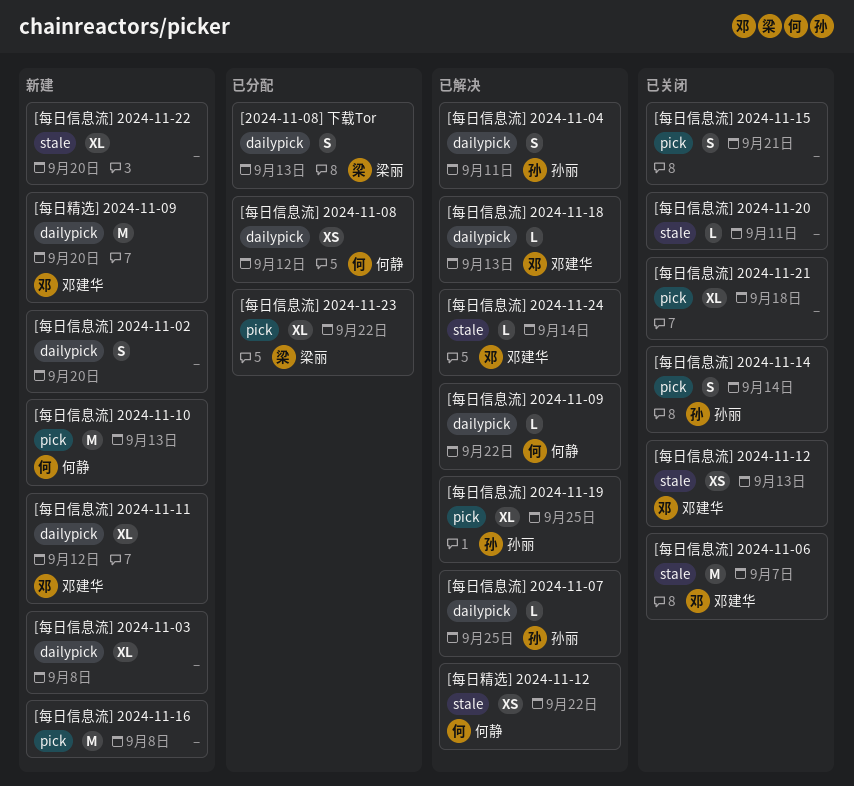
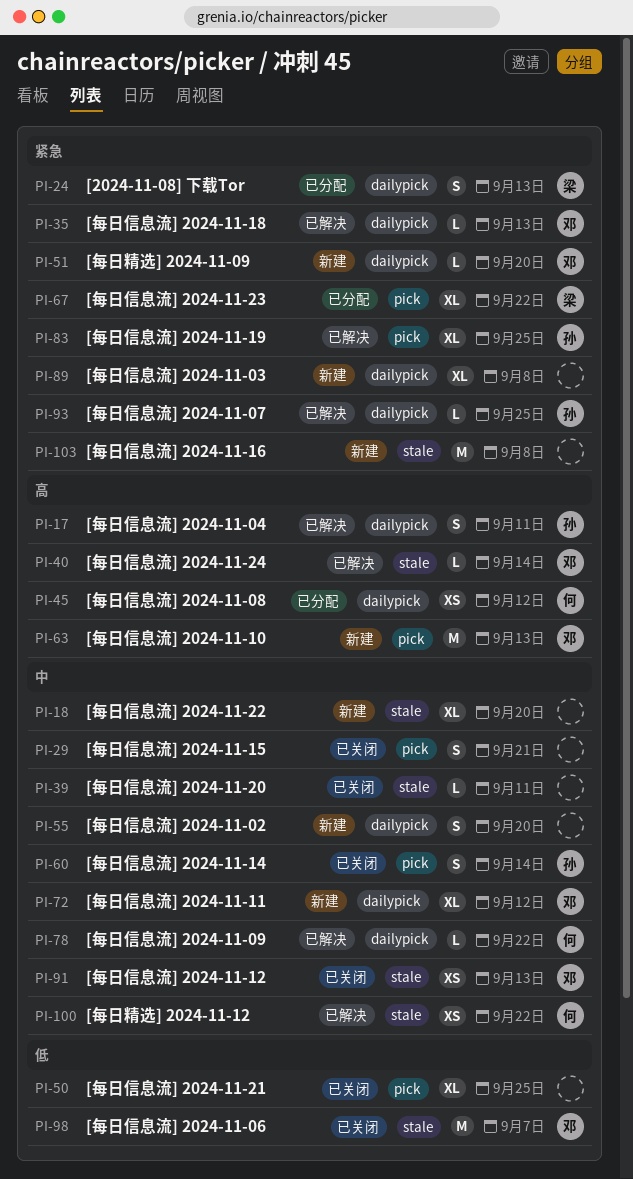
[每日信息流] 2024-11-10, owner: 何静 -> 邓建华
[每日信息流] 2024-11-16, label: pick -> stale
[每日信息流] 2024-11-21, due: Sep 18 -> Sep 25
[每日精选] 2024-11-09, estimate: M -> L

